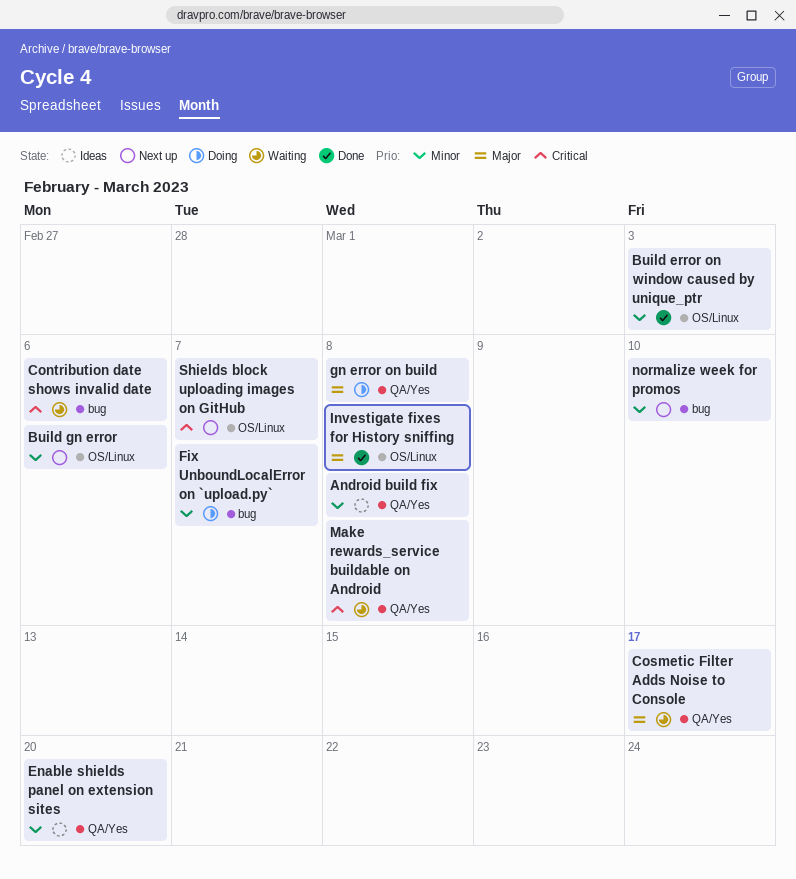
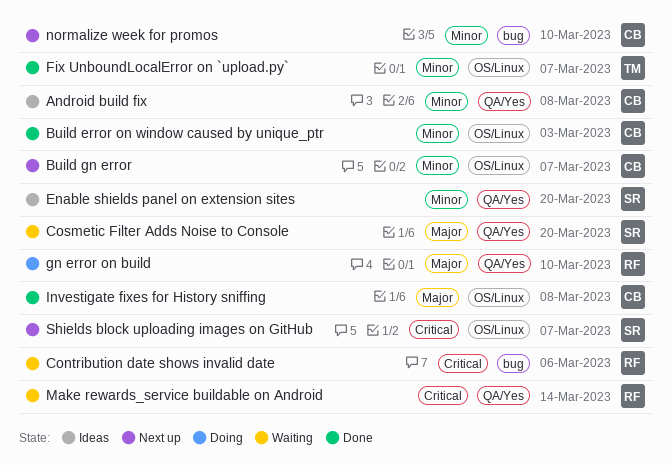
Build gn error, due: Mar 6 -> Mar 7
Cosmetic Filter Adds Noise to Console, due: Mar 17 -> Mar 20
Fix UnboundLocalError on `upload.py`, status: Doing -> Done
Fix UnboundLocalError on `upload.py`, label: bug -> OS/Linux
gn error on build, due: Mar 8 -> Mar 10
Make rewards_service buildable on Android, due: Mar 8 -> Mar 14

